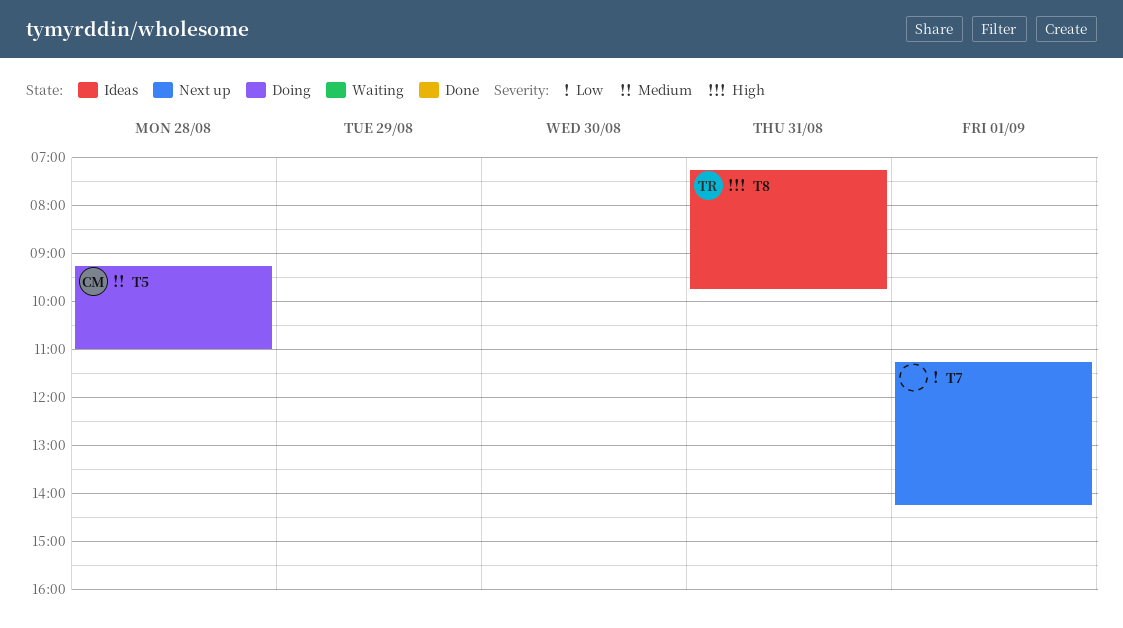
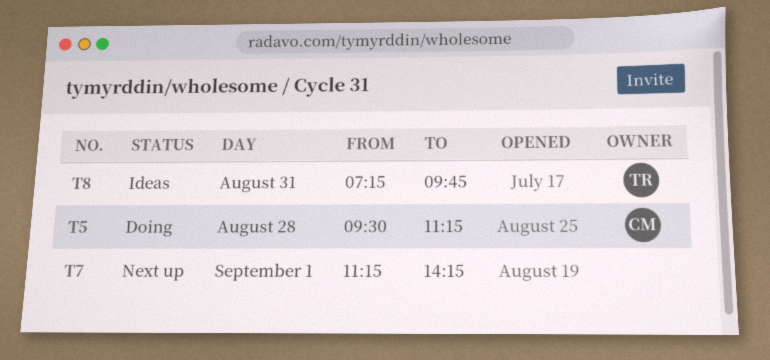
T5, begins: 09:15 -> 09:30
T5, ends: 11:00 -> 11:15

